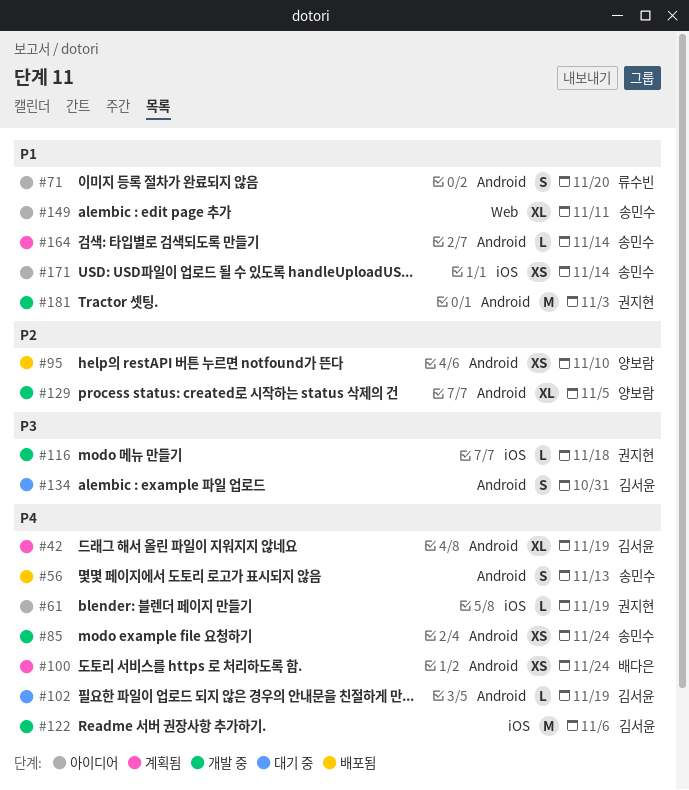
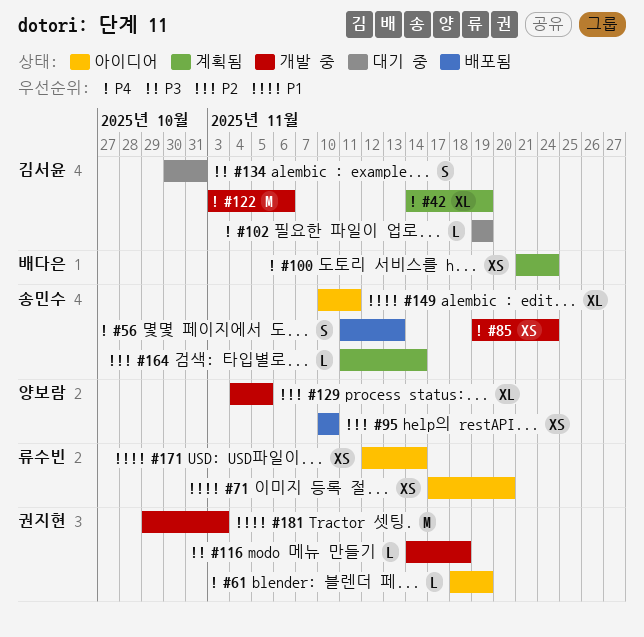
#71, estimate: S -> XS
#164, priority: P1 -> P2
#171, owner: 송민수 -> 류수빈

